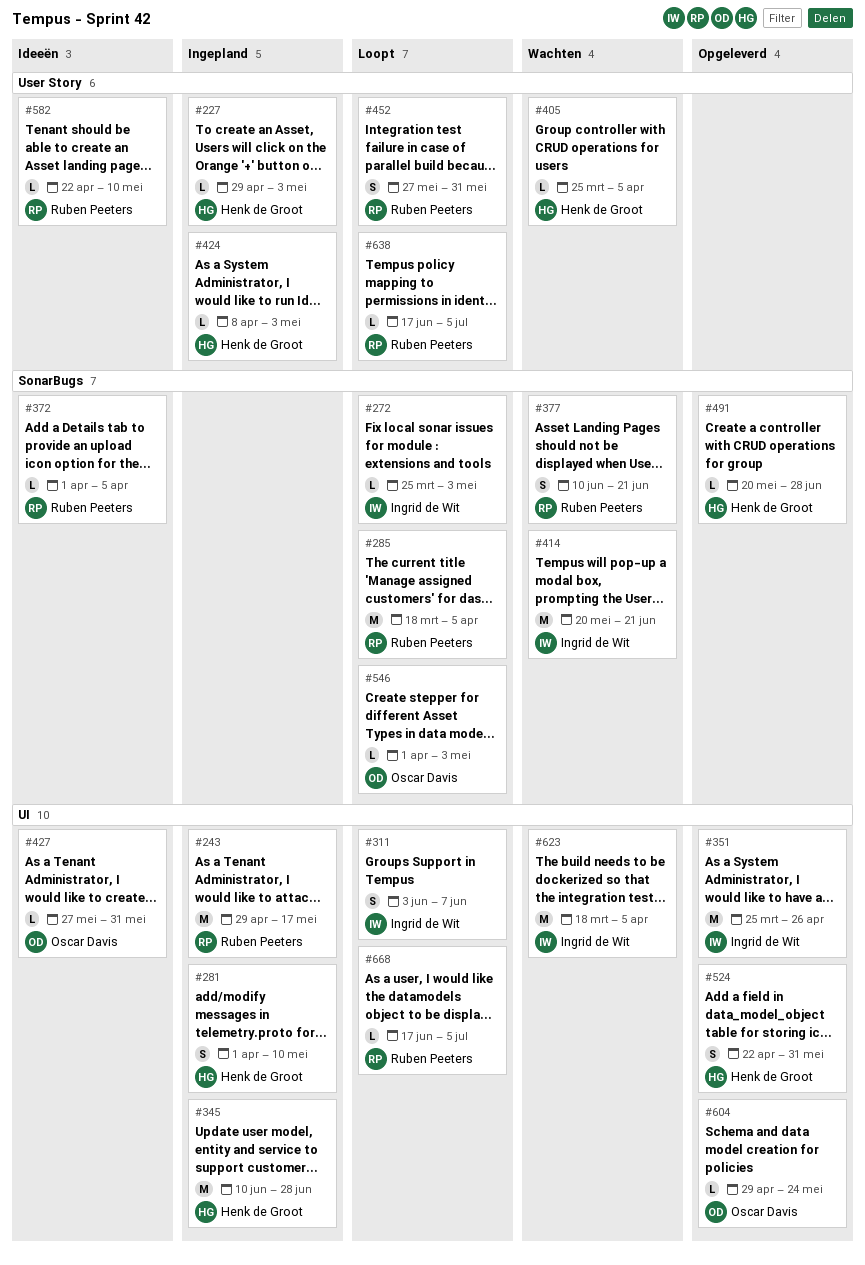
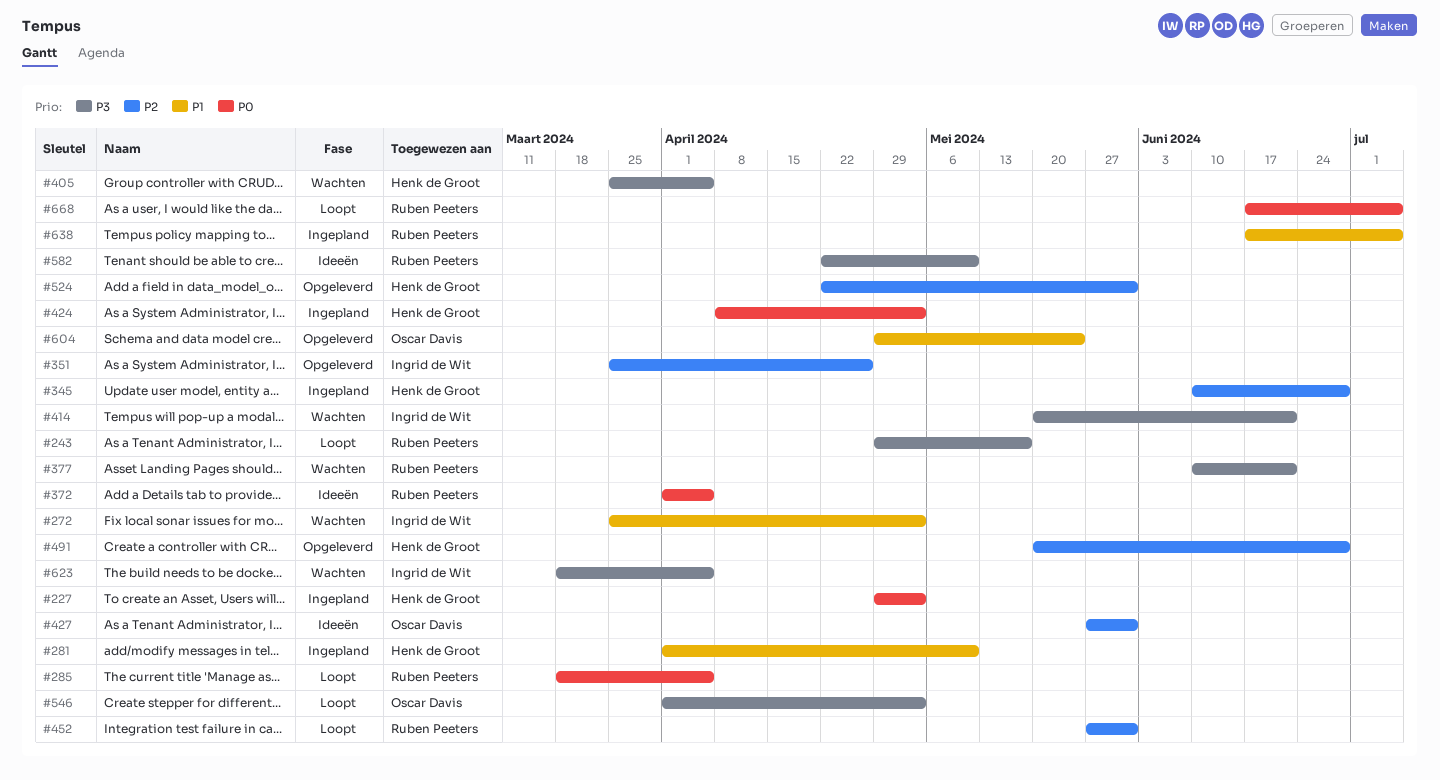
#243, status: Ingepland -> Loopt
#272, status: Loopt -> Wachten
#311: present -> none
#638, status: Loopt -> Ingepland

